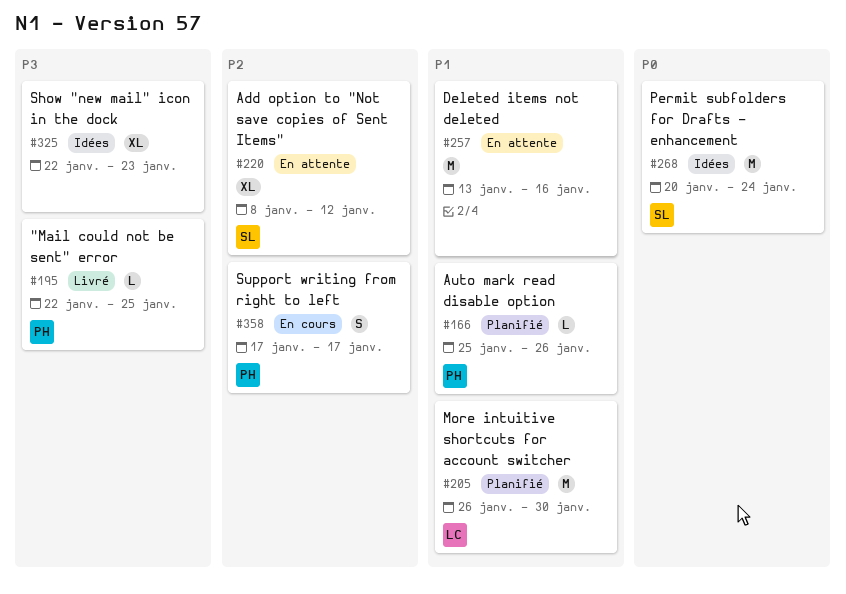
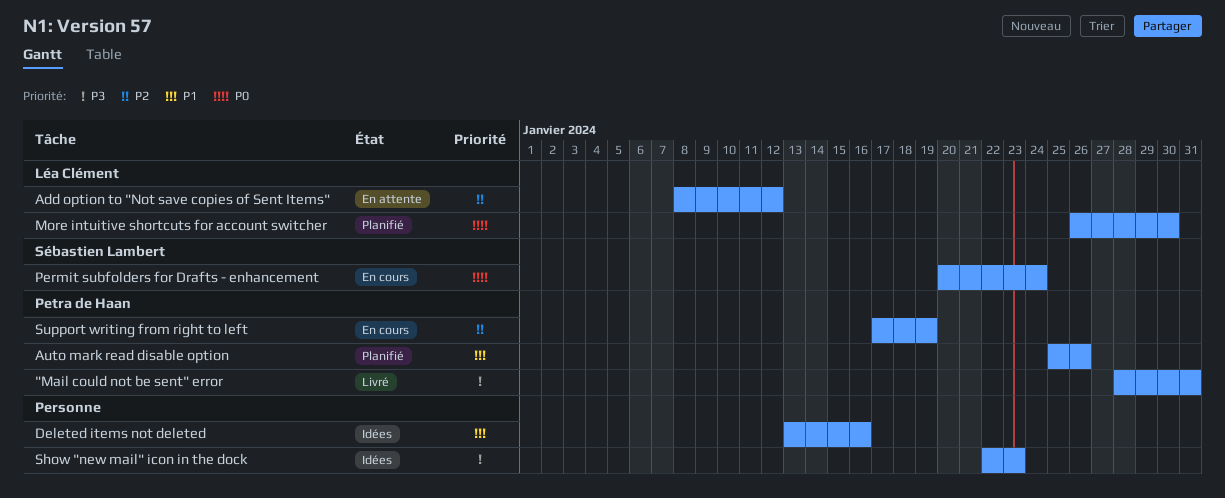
"Mail could not be sent" error, start: Jan 22 -> Jan 28
"Mail could not be sent" error, due: Jan 25 -> Jan 31
Add option to "Not save copies of Sent Items", owner: Sébastien Lambert -> Léa Clément
Deleted items not deleted, status: En attente -> Idées
More intuitive shortcuts for account switcher, priority: P1 -> P0
Permit subfolders for Drafts - enhancement, status: Idées -> En cours
Support writing from right to left, due: Jan 17 -> Jan 19

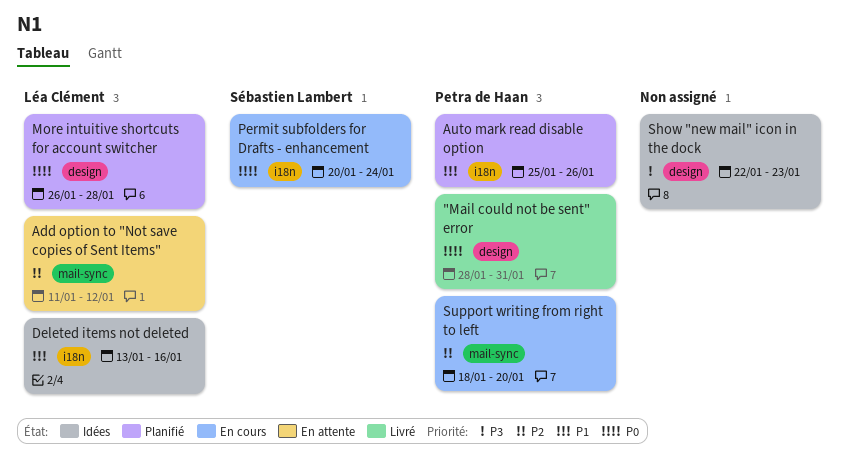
"Mail could not be sent" error, priority: P3 -> P0
Add option to "Not save copies of Sent Items", start: Jan 8 -> Jan 11
Deleted items not deleted, owner: none -> Léa Clément
More intuitive shortcuts for account switcher, due: Jan 30 -> Jan 28
Support writing from right to left, start: Jan 17 -> Jan 18
Support writing from right to left, due: Jan 19 -> Jan 20

